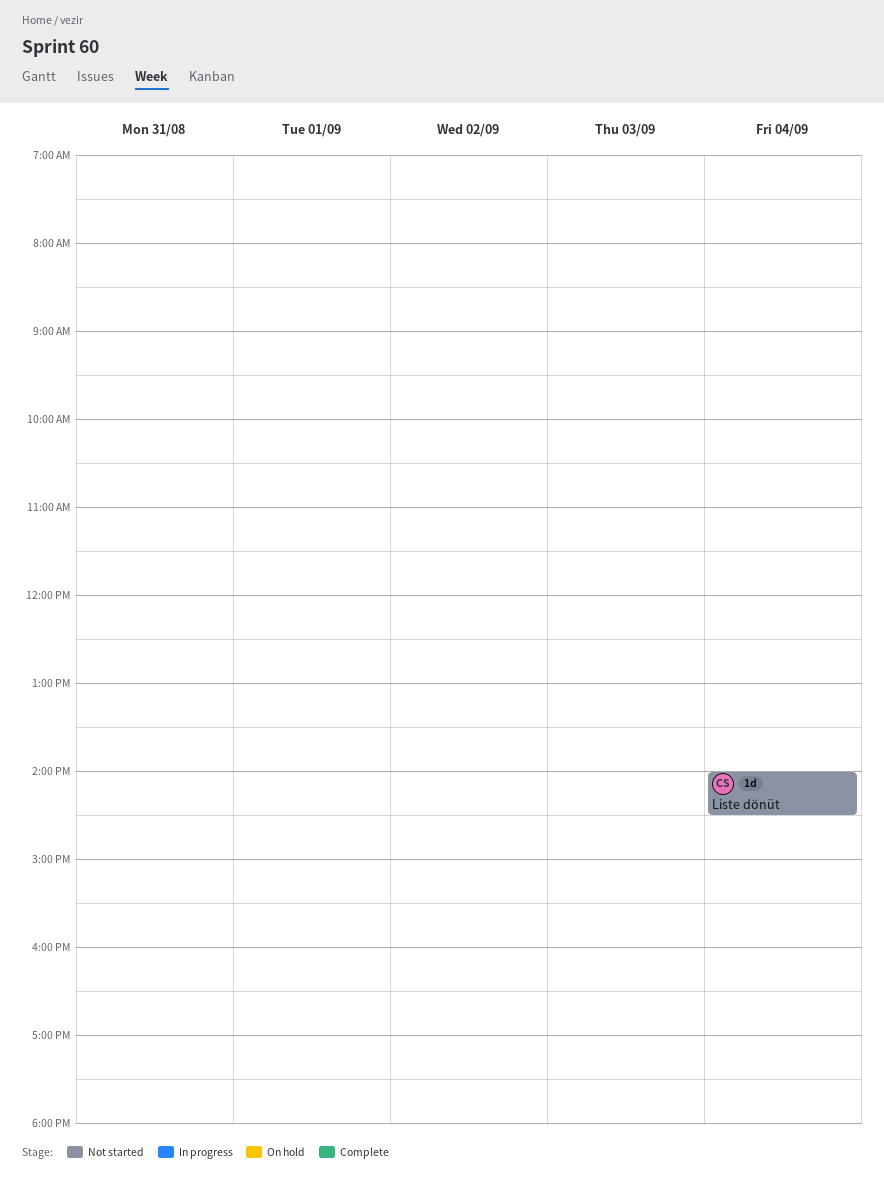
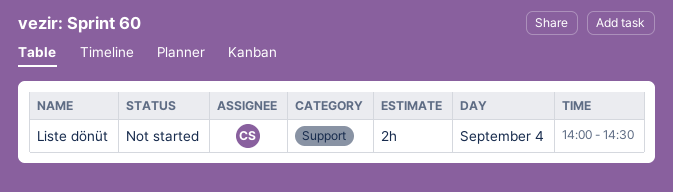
Liste dönüt, estimate: 1d -> 2h

